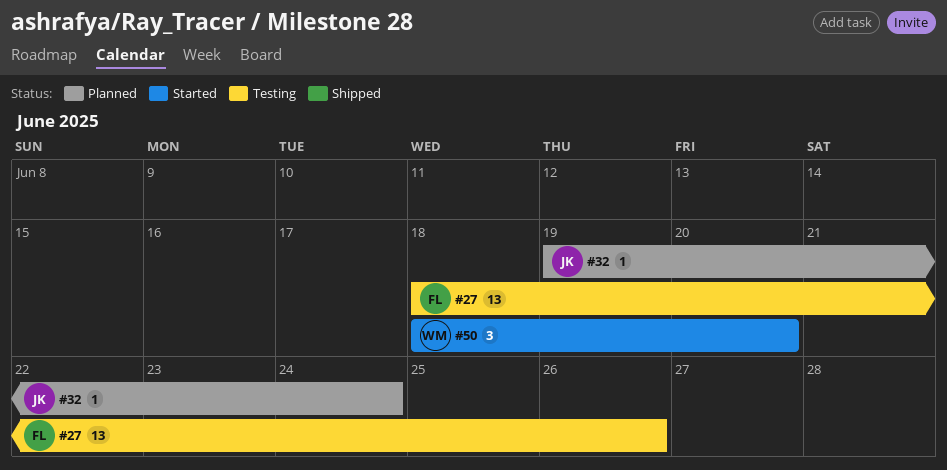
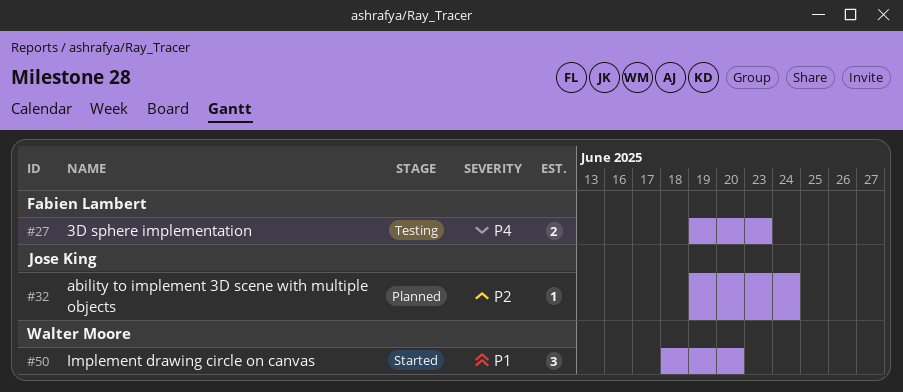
#27, estimate: 13 -> 2
#27, start: Jun 18 -> Jun 19
#27, due: Jun 26 -> Jun 23

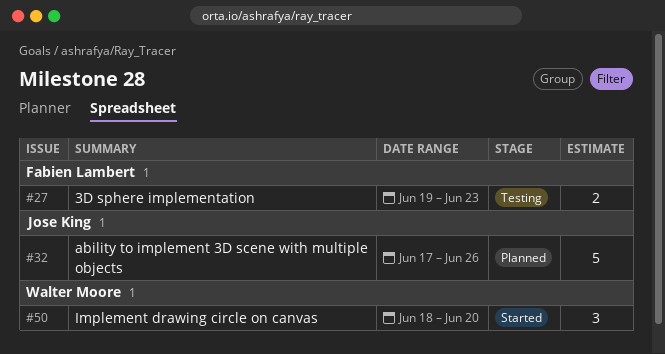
#32, estimate: 1 -> 5
#32, start: Jun 19 -> Jun 17
#32, due: Jun 24 -> Jun 26

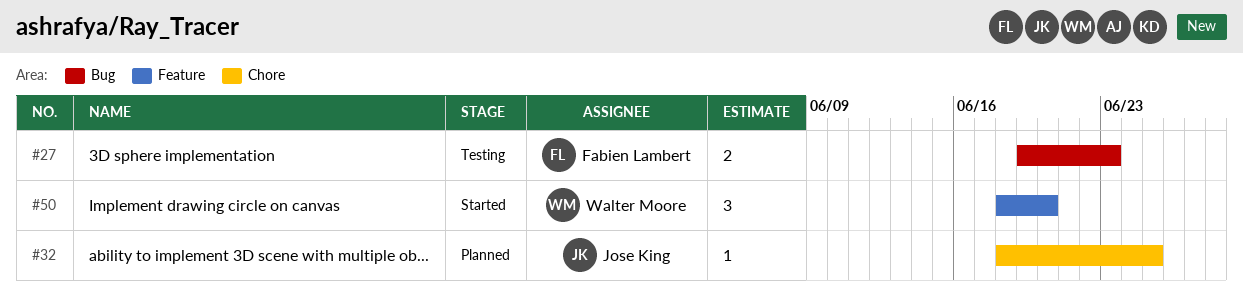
#32, estimate: 5 -> 1
#32, start: Jun 17 -> Jun 18
#32, due: Jun 26 -> Jun 25

